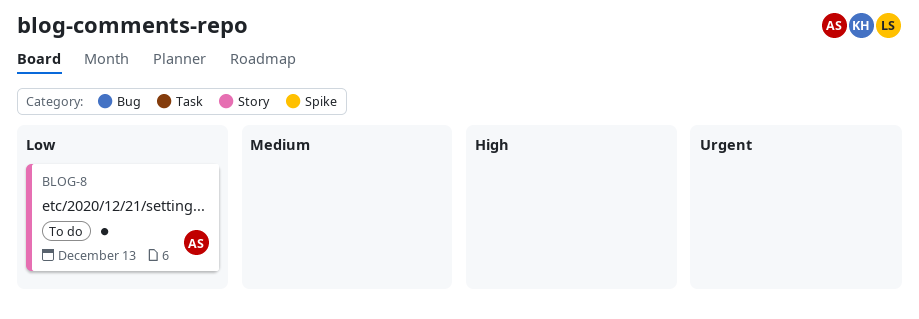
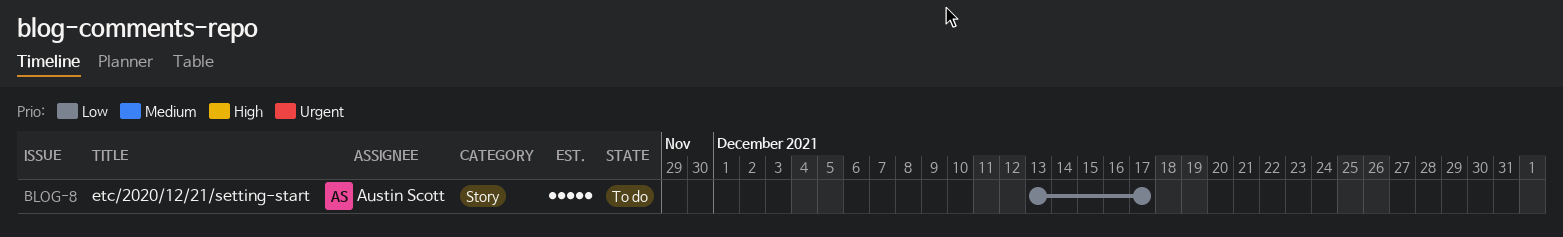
BLOG-8, estimate: 1 -> 5
BLOG-8, due: Dec 13 -> Dec 17

